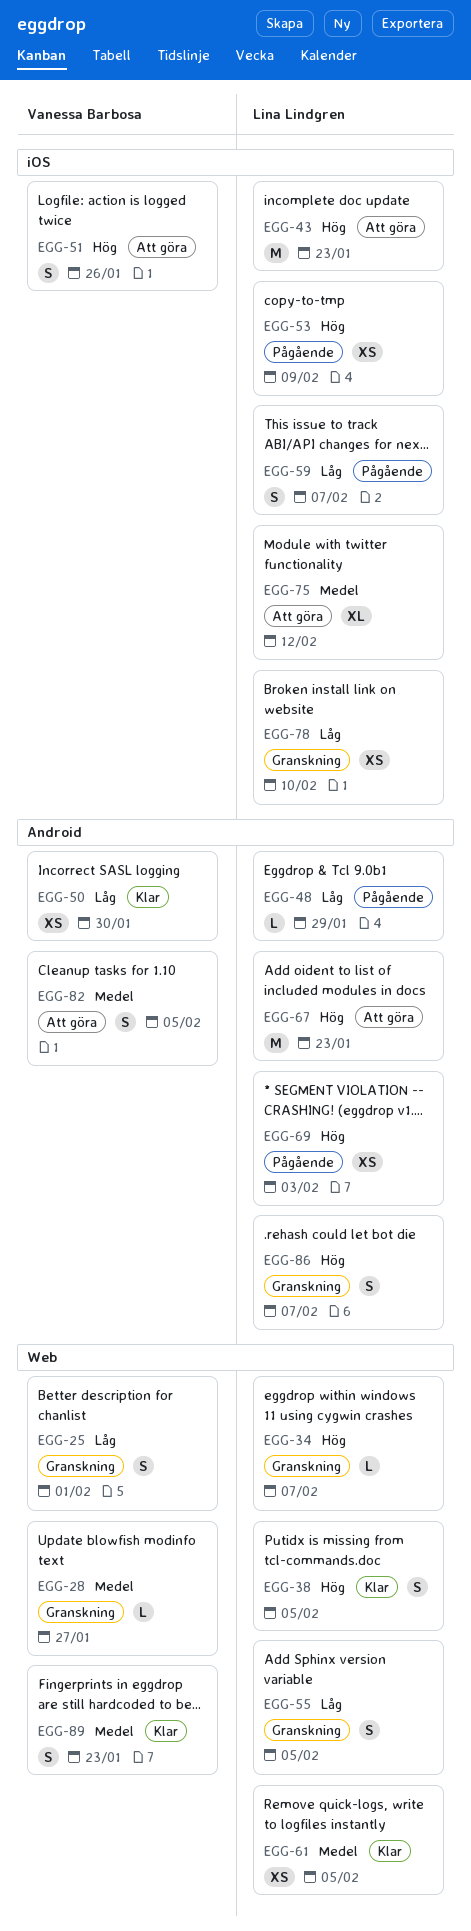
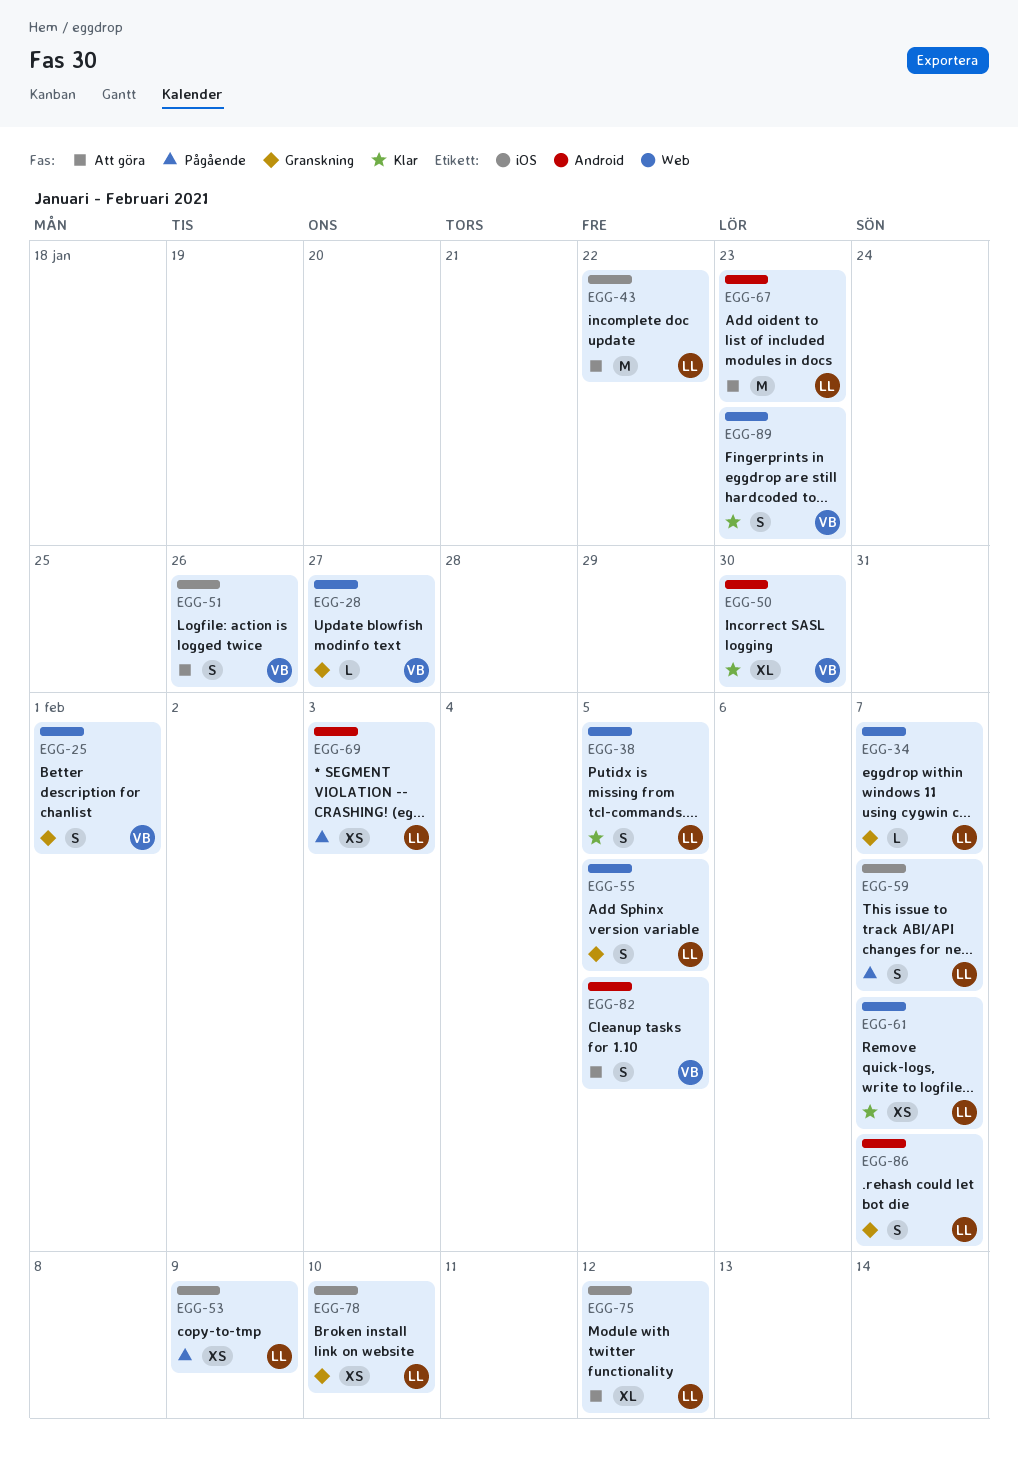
EGG-43, due: Jan 23 -> Jan 22
EGG-48: present -> none
EGG-50, estimate: XS -> XL
EGG-61, due: Feb 5 -> Feb 7

